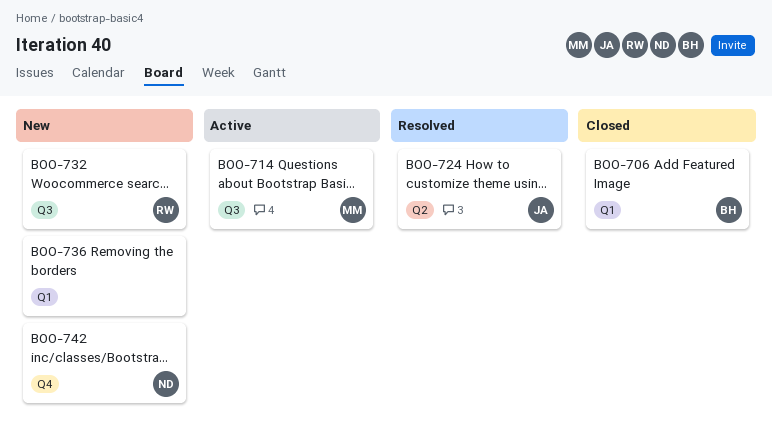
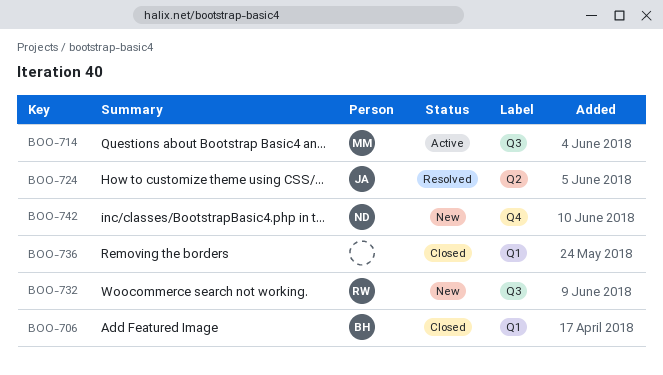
BOO-736, status: New -> Closed

